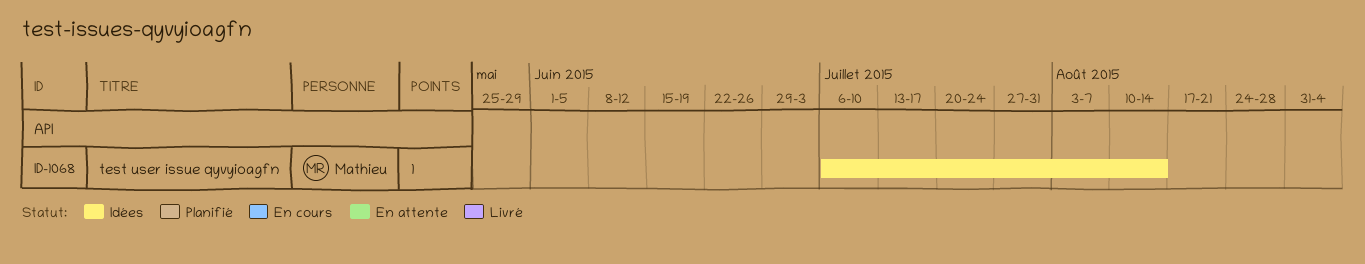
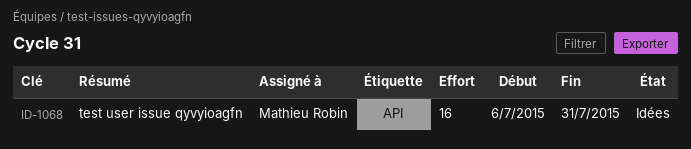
ID-1068, estimate: 1 -> 16
ID-1068, due: Aug 14 -> Jul 31

